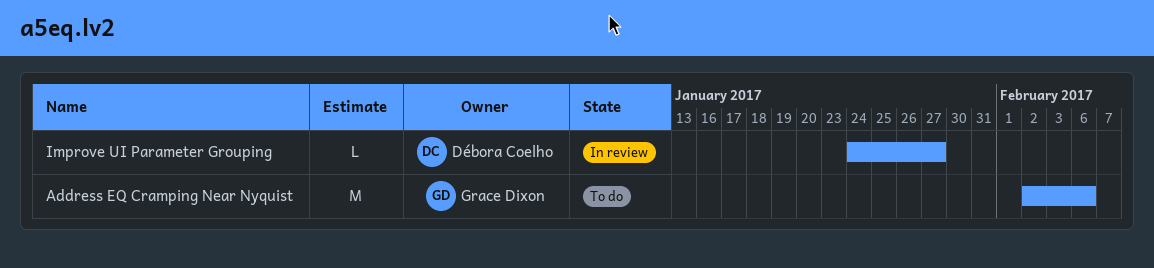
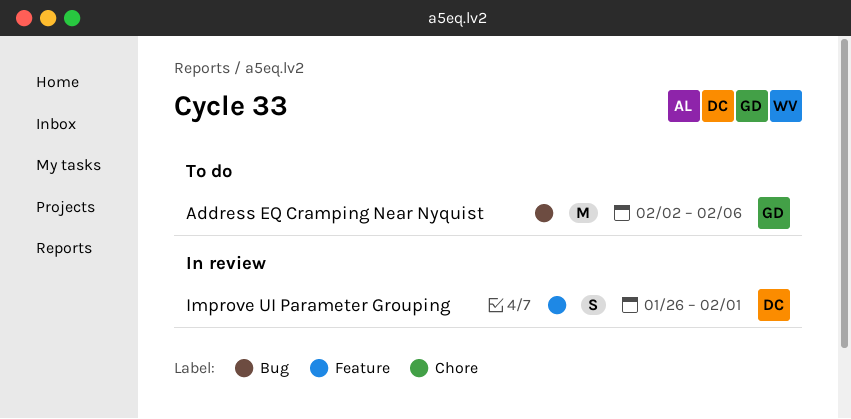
Improve UI Parameter Grouping, estimate: L -> S
Improve UI Parameter Grouping, start: Jan 24 -> Jan 26
Improve UI Parameter Grouping, due: Jan 27 -> Feb 1

